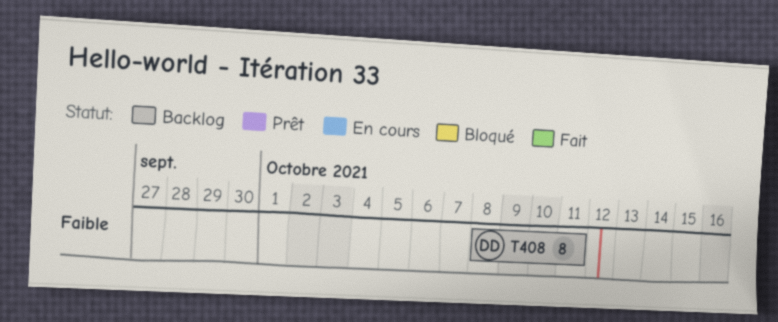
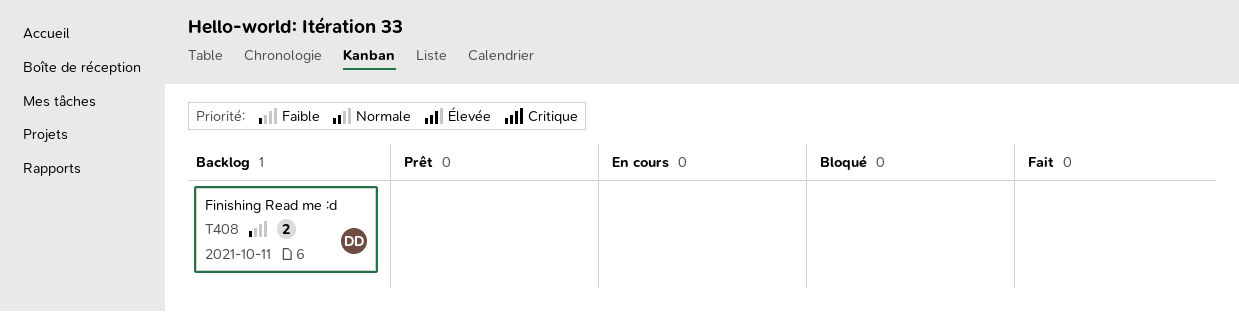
T408, estimate: 8 -> 2

